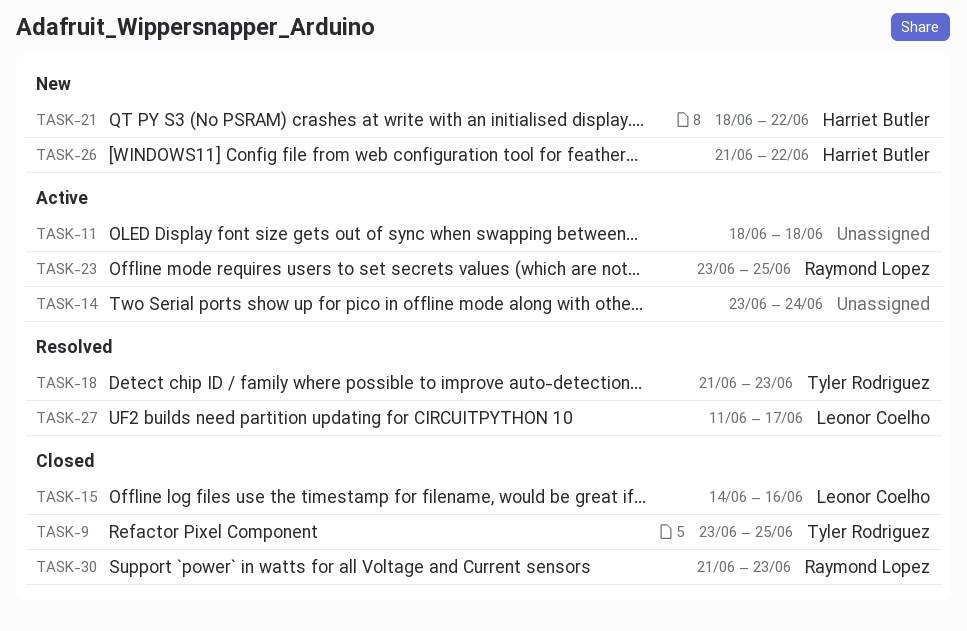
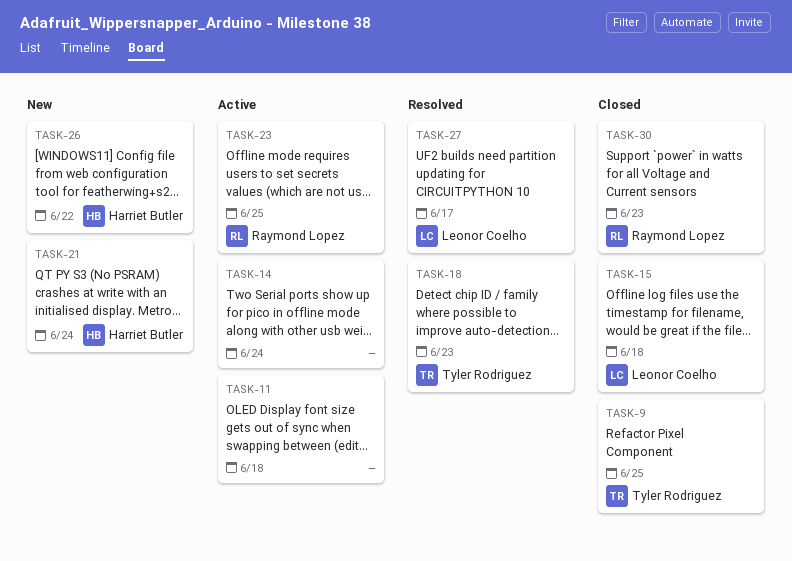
TASK-15, due: Jun 16 -> Jun 18
TASK-21, due: Jun 22 -> Jun 24

